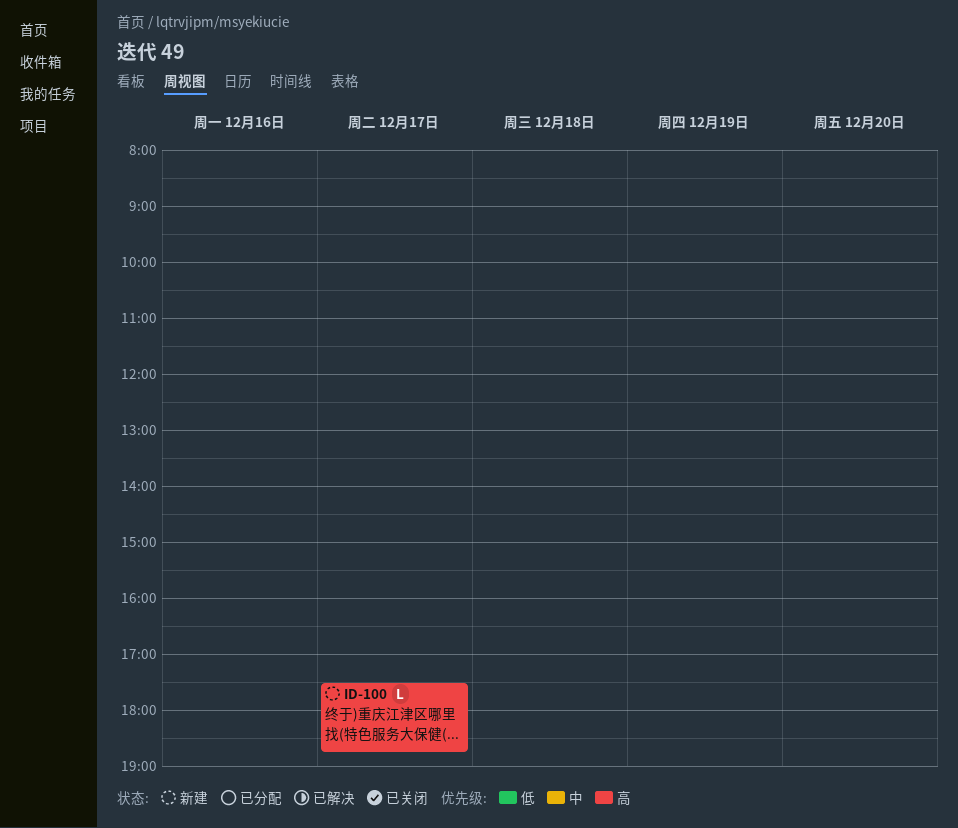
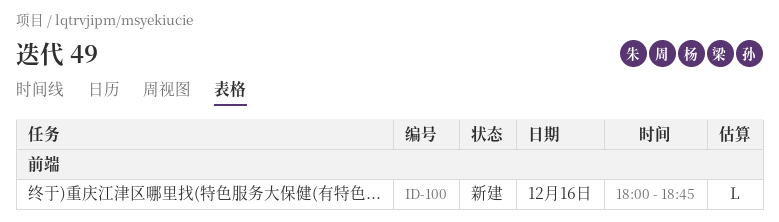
ID-100, day: Dec 17 -> Dec 16
ID-100, begins: 17:30 -> 18:00

